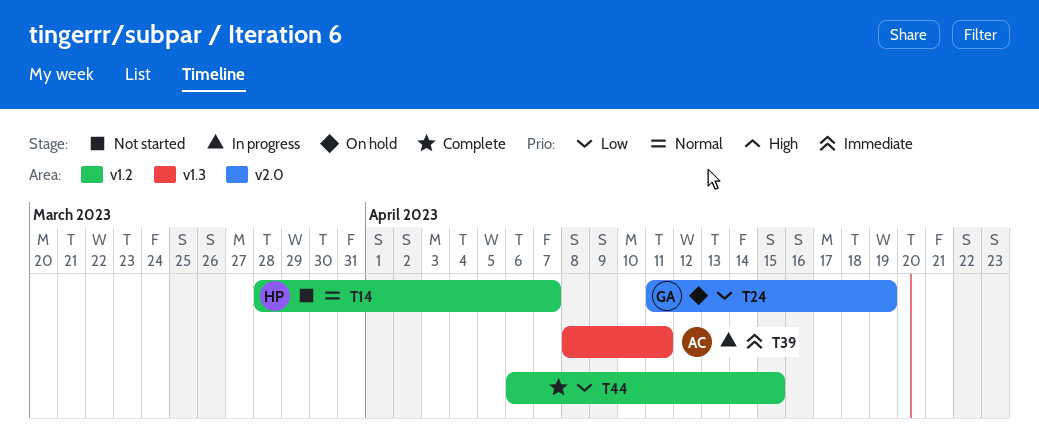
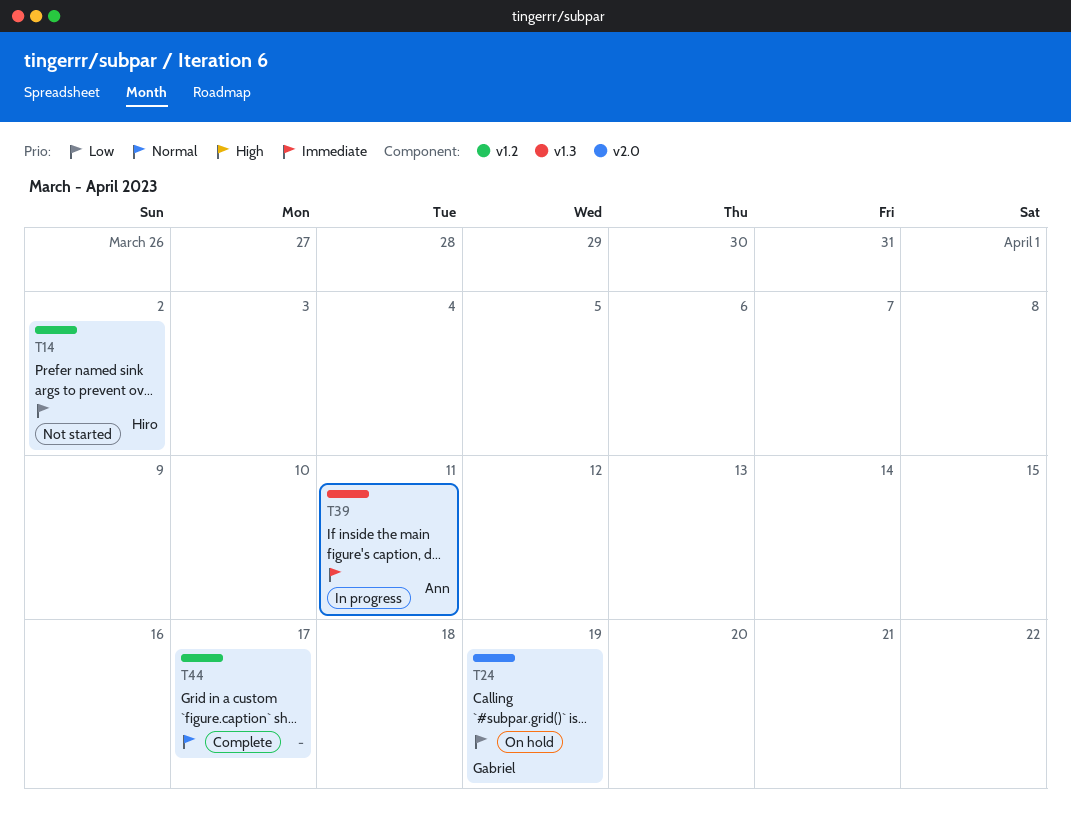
T14, priority: Normal -> Low
T14, due: Apr 7 -> Apr 2
T44, priority: Low -> Normal
T44, due: Apr 15 -> Apr 17

